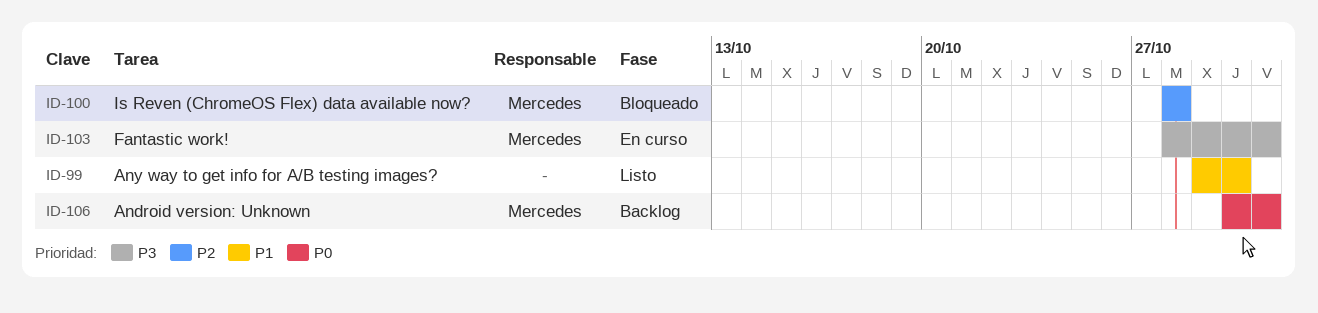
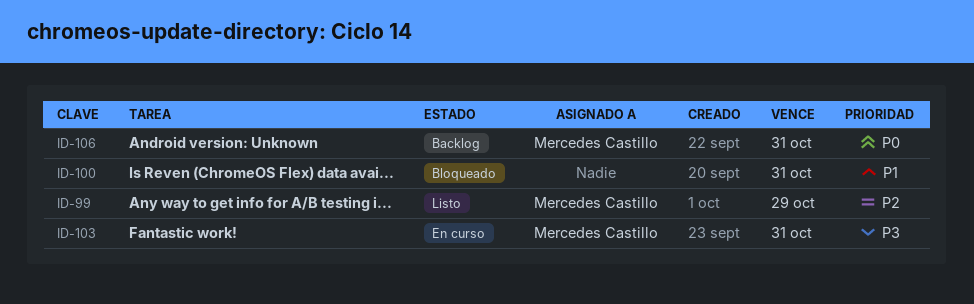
ID-99, owner: none -> Mercedes Castillo
ID-99, priority: P1 -> P2
ID-99, due: Oct 30 -> Oct 29
ID-100, owner: Mercedes Castillo -> none
ID-100, priority: P2 -> P1
ID-100, due: Oct 28 -> Oct 31

